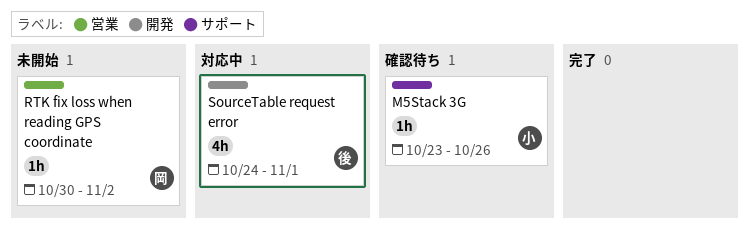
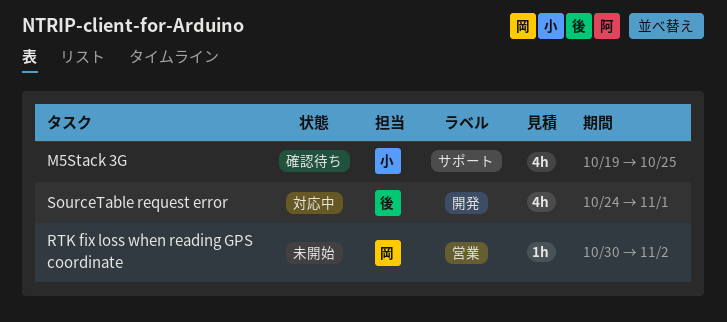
M5Stack 3G, estimate: 1h -> 4h
M5Stack 3G, start: Oct 23 -> Oct 19
M5Stack 3G, due: Oct 26 -> Oct 25

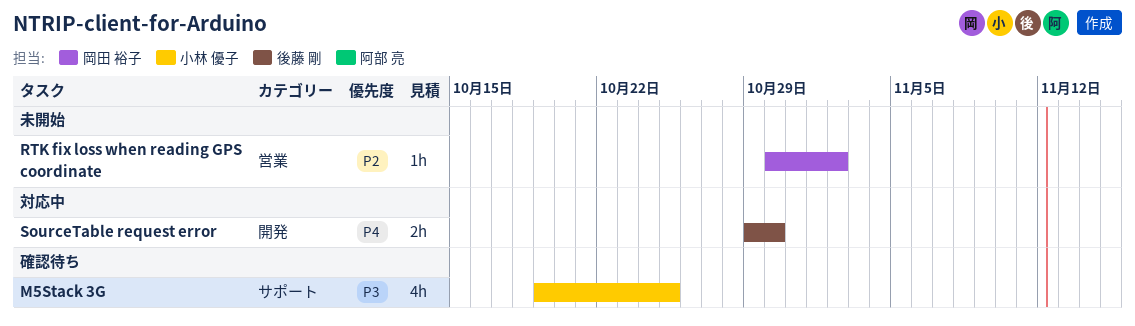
SourceTable request error, estimate: 4h -> 2h
SourceTable request error, start: Oct 24 -> Oct 29
SourceTable request error, due: Nov 1 -> Oct 30

